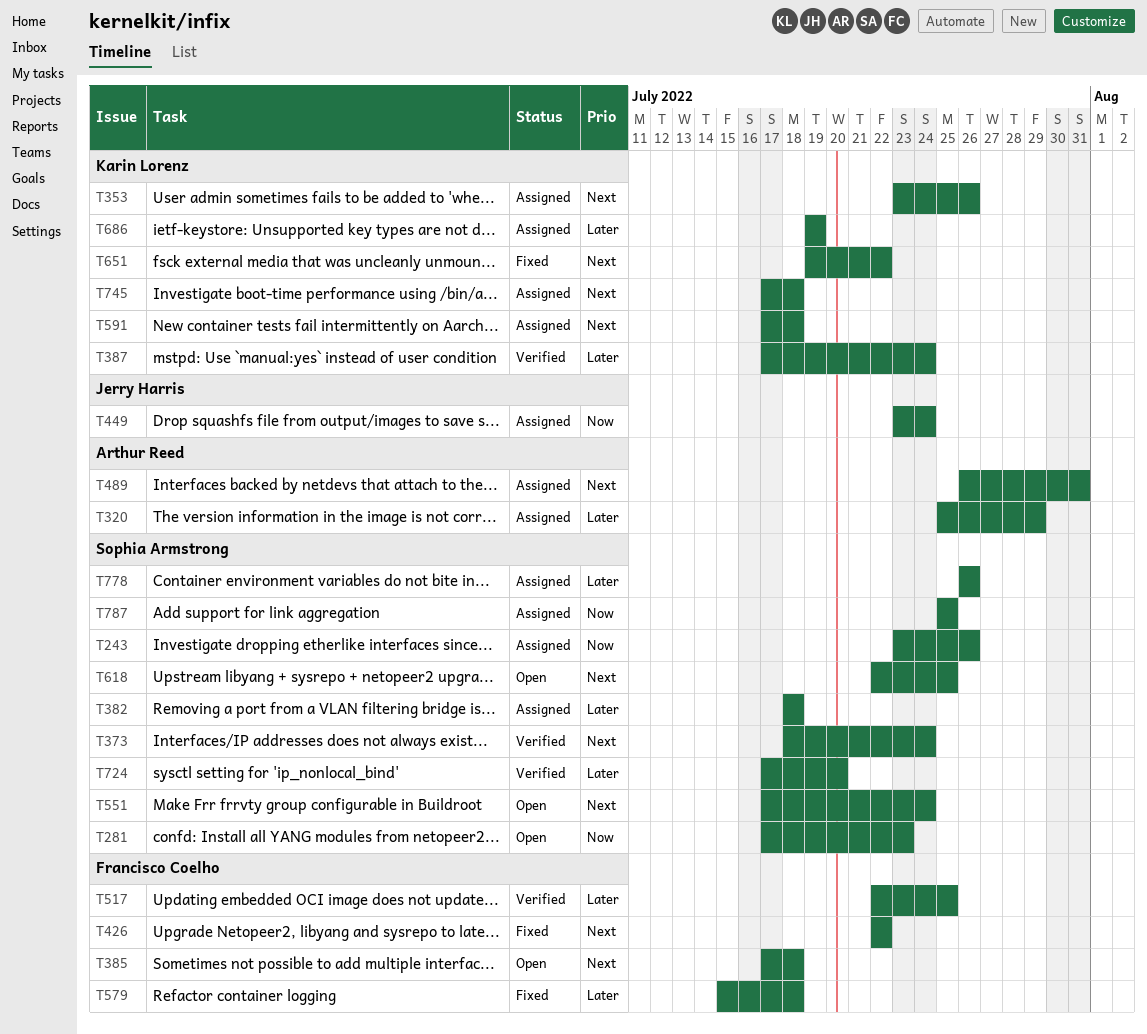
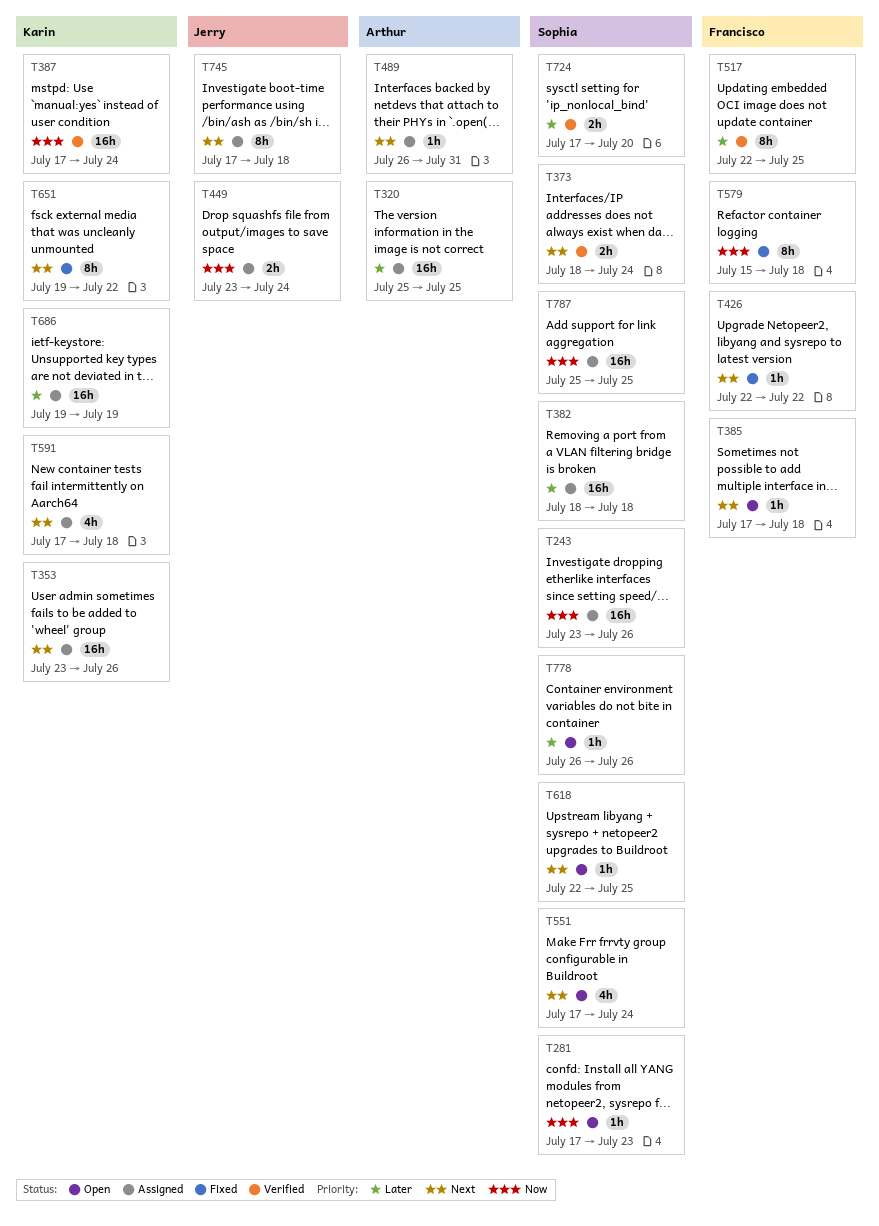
T320, due: Jul 29 -> Jul 25
T387, priority: Later -> Now
T579, priority: Later -> Now
T745, owner: Karin Lorenz -> Jerry Harris
T778, status: Assigned -> Open

